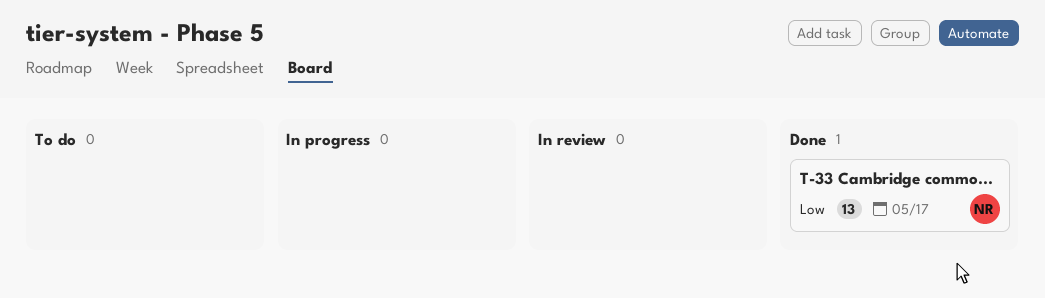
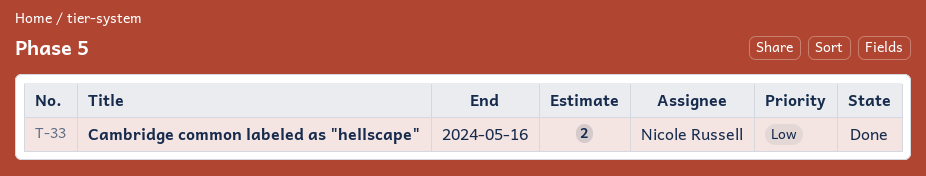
T-33, estimate: 13 -> 2
T-33, due: May 17 -> May 16

